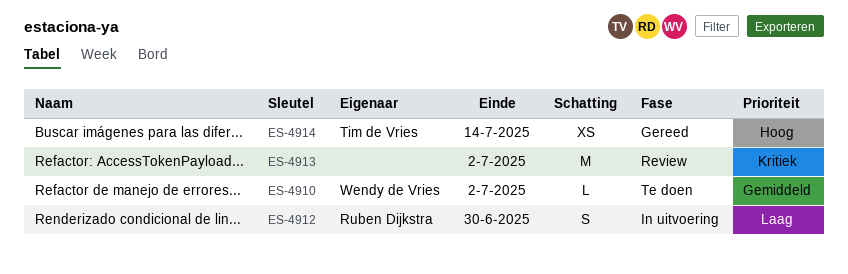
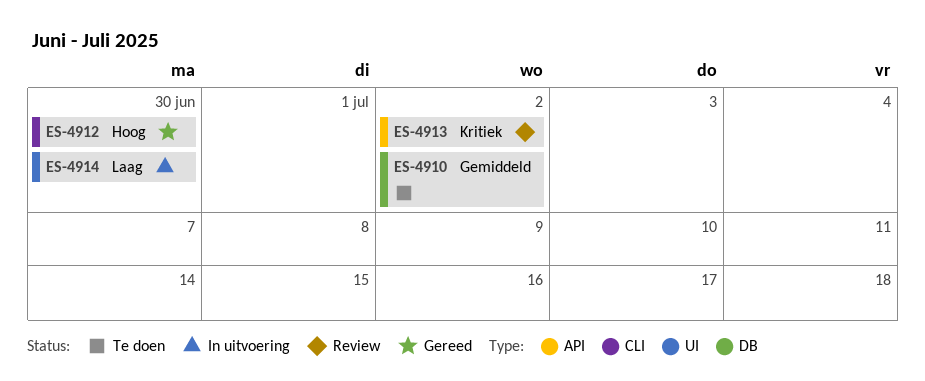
ES-4912, status: In uitvoering -> Gereed
ES-4912, priority: Laag -> Hoog
ES-4914, status: Gereed -> In uitvoering
ES-4914, priority: Hoog -> Laag
ES-4914, due: Jul 14 -> Jun 30

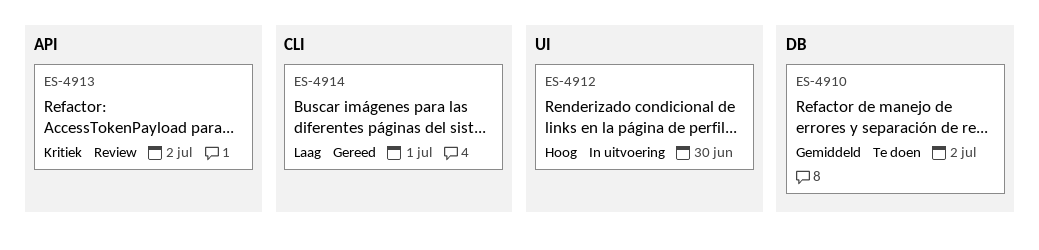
ES-4912, status: Gereed -> In uitvoering
ES-4912, label: CLI -> UI
ES-4914, status: In uitvoering -> Gereed
ES-4914, label: UI -> CLI
ES-4914, due: Jun 30 -> Jul 1

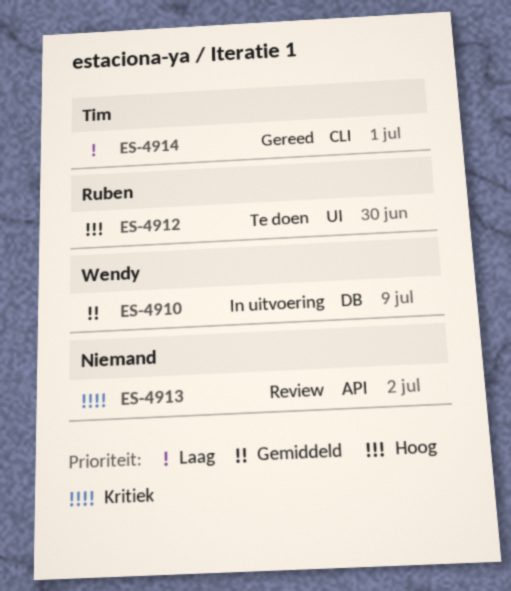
ES-4910, status: Te doen -> In uitvoering
ES-4910, due: Jul 2 -> Jul 9
ES-4912, status: In uitvoering -> Te doen

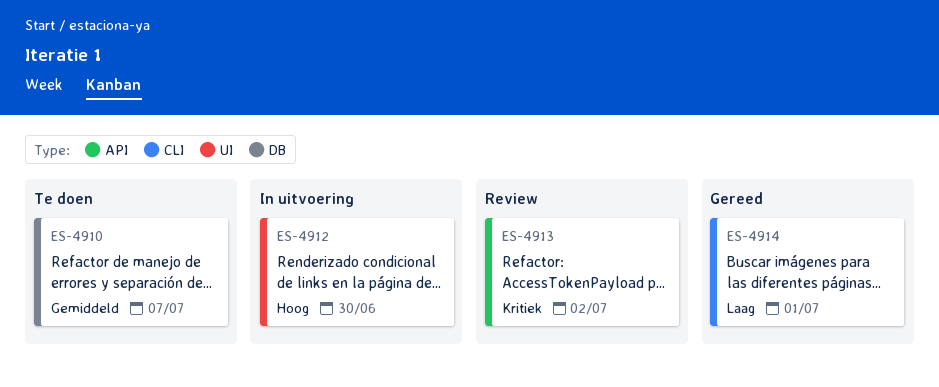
ES-4910, status: In uitvoering -> Te doen
ES-4910, due: Jul 9 -> Jul 7
ES-4912, status: Te doen -> In uitvoering

